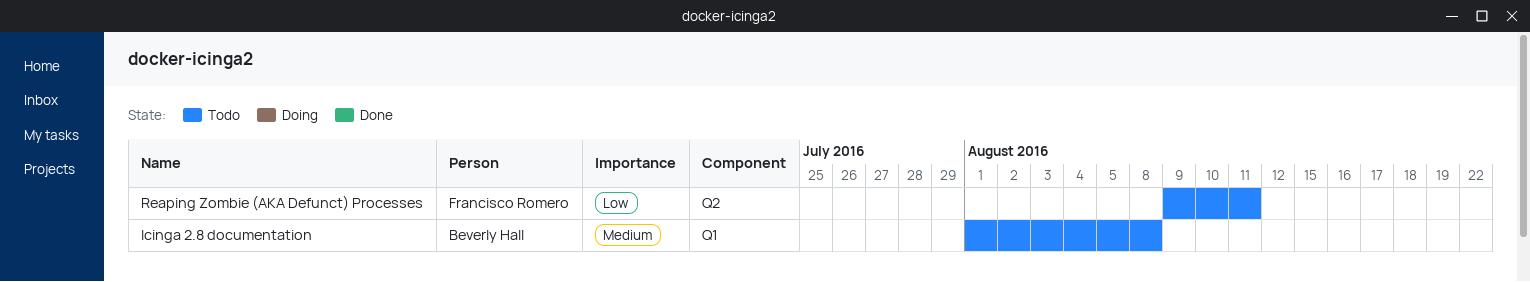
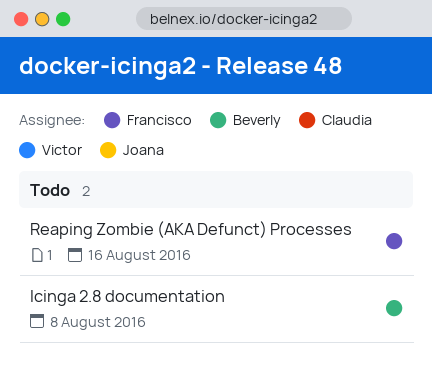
Reaping Zombie (AKA Defunct) Processes, due: Aug 11 -> Aug 16

